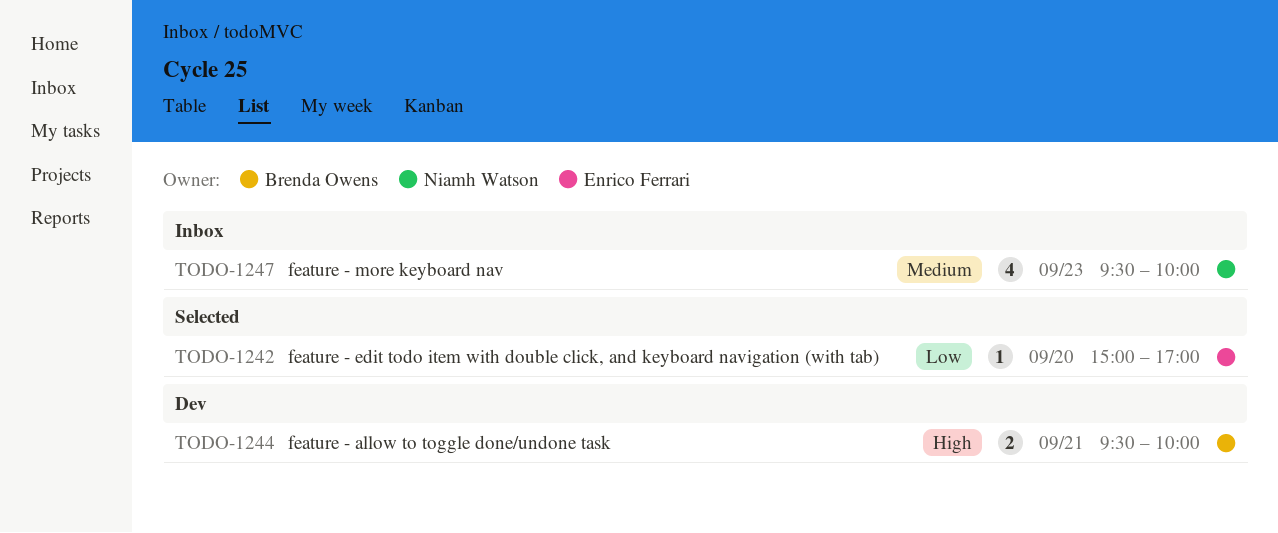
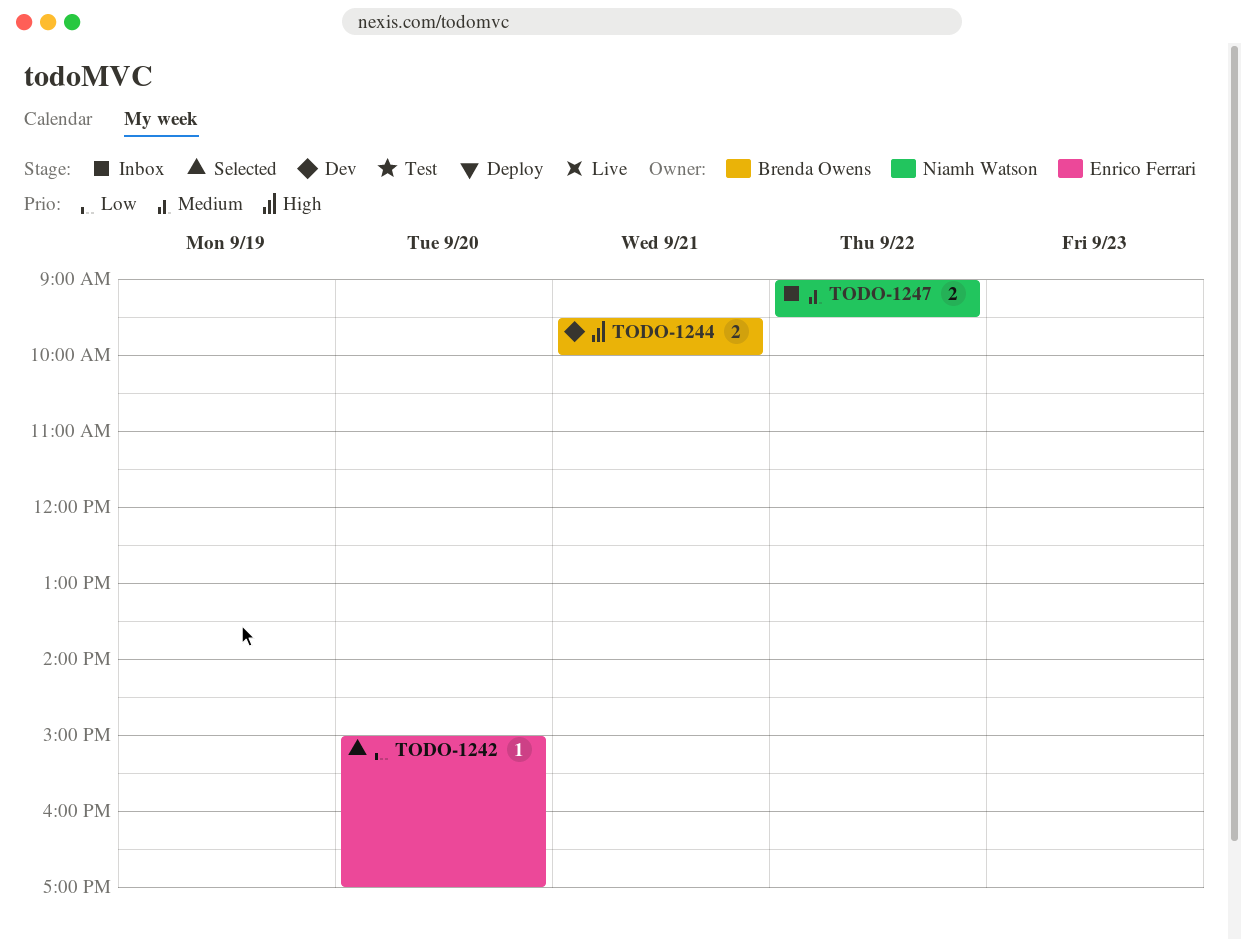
TODO-1247, estimate: 4 -> 2
TODO-1247, day: Sep 23 -> Sep 22
TODO-1247, begins: 09:30 -> 09:00
TODO-1247, ends: 10:00 -> 09:30

